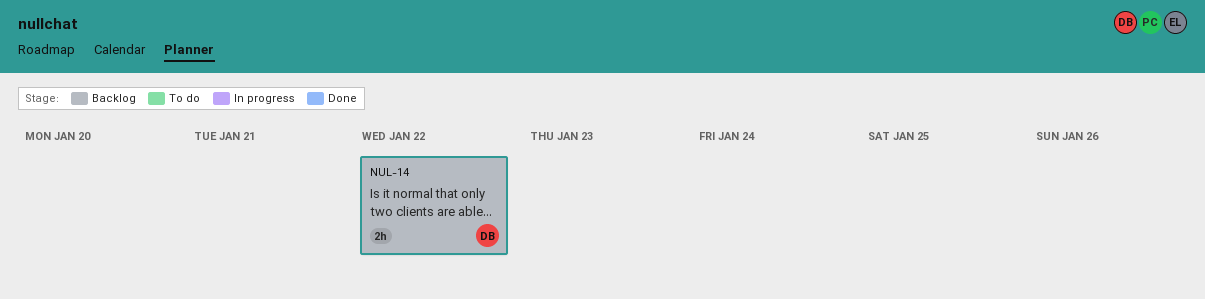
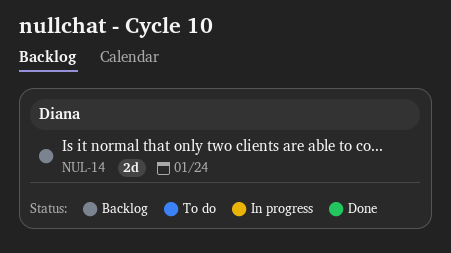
NUL-14, estimate: 2h -> 2d
NUL-14, due: Jan 22 -> Jan 24

